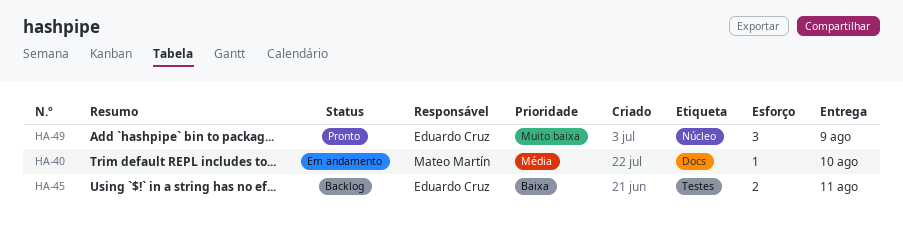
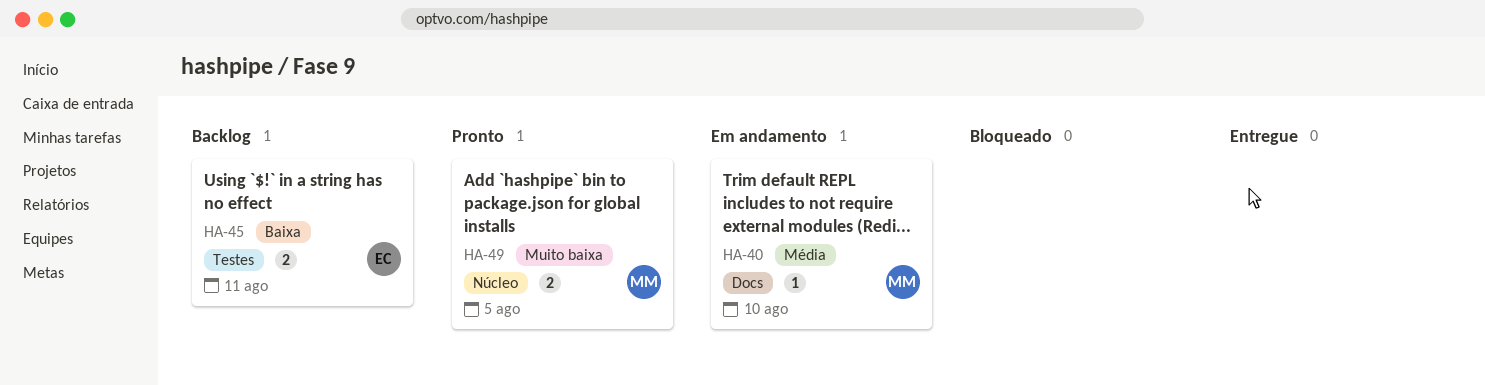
HA-49, owner: Eduardo Cruz -> Mateo Martín
HA-49, estimate: 3 -> 2
HA-49, due: Aug 9 -> Aug 5

